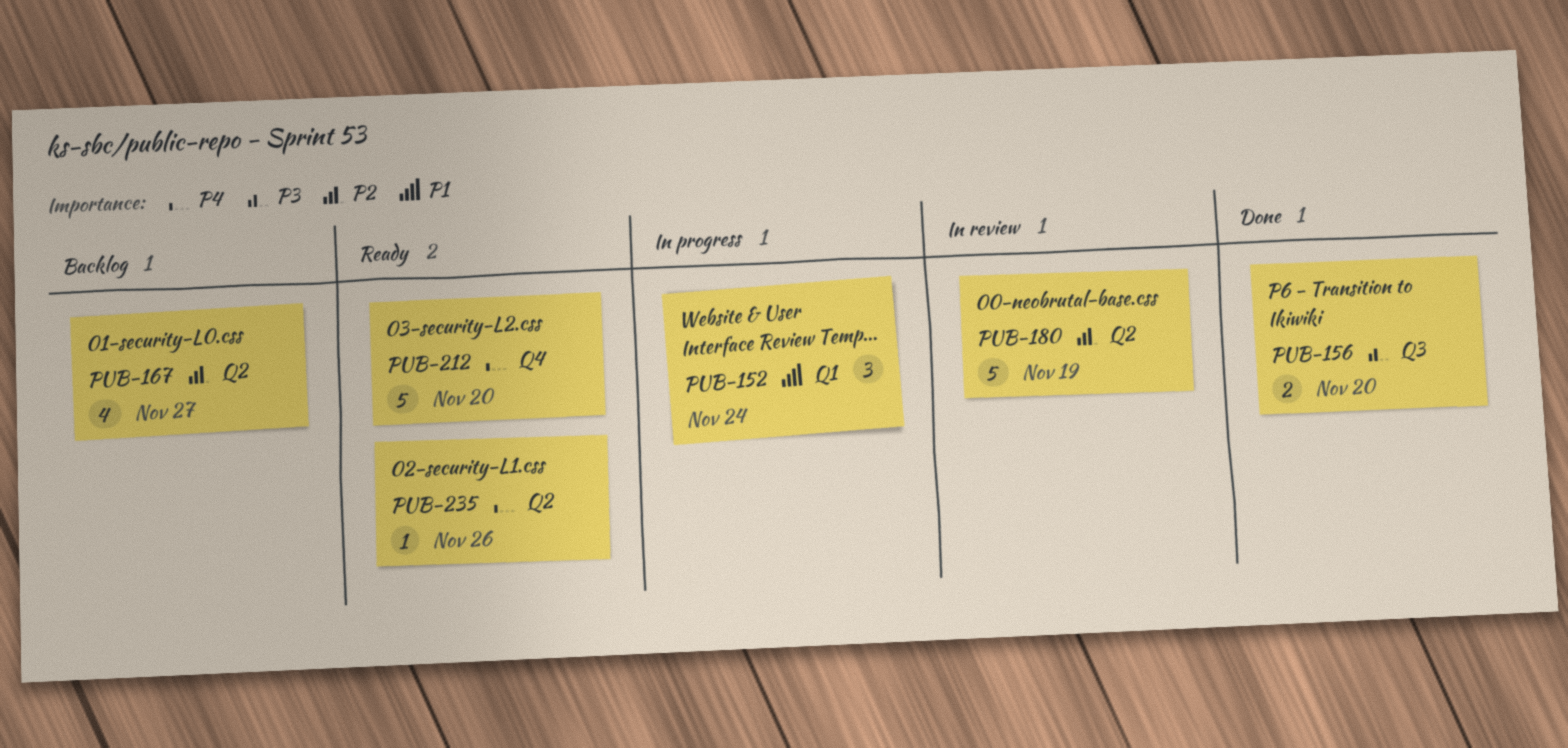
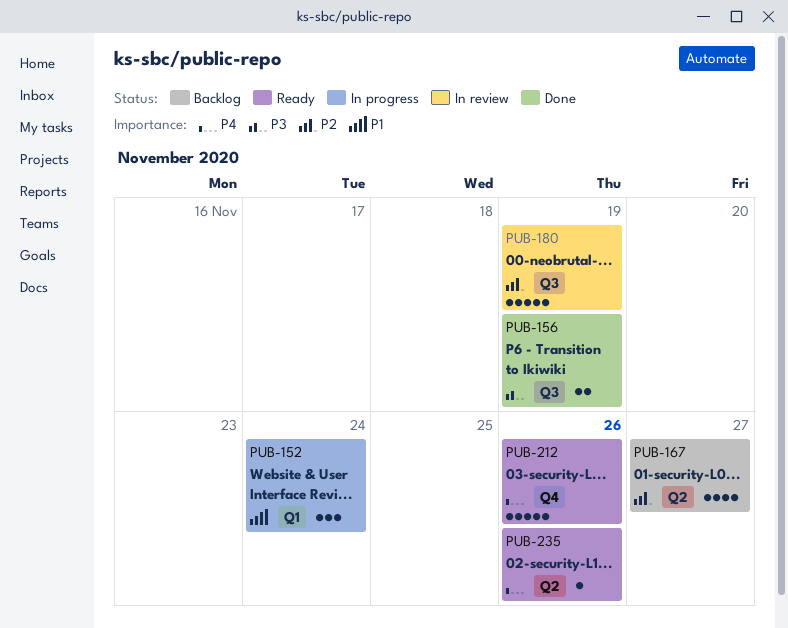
PUB-156, due: Nov 20 -> Nov 19
PUB-180, label: Q2 -> Q3
PUB-212, due: Nov 20 -> Nov 26

